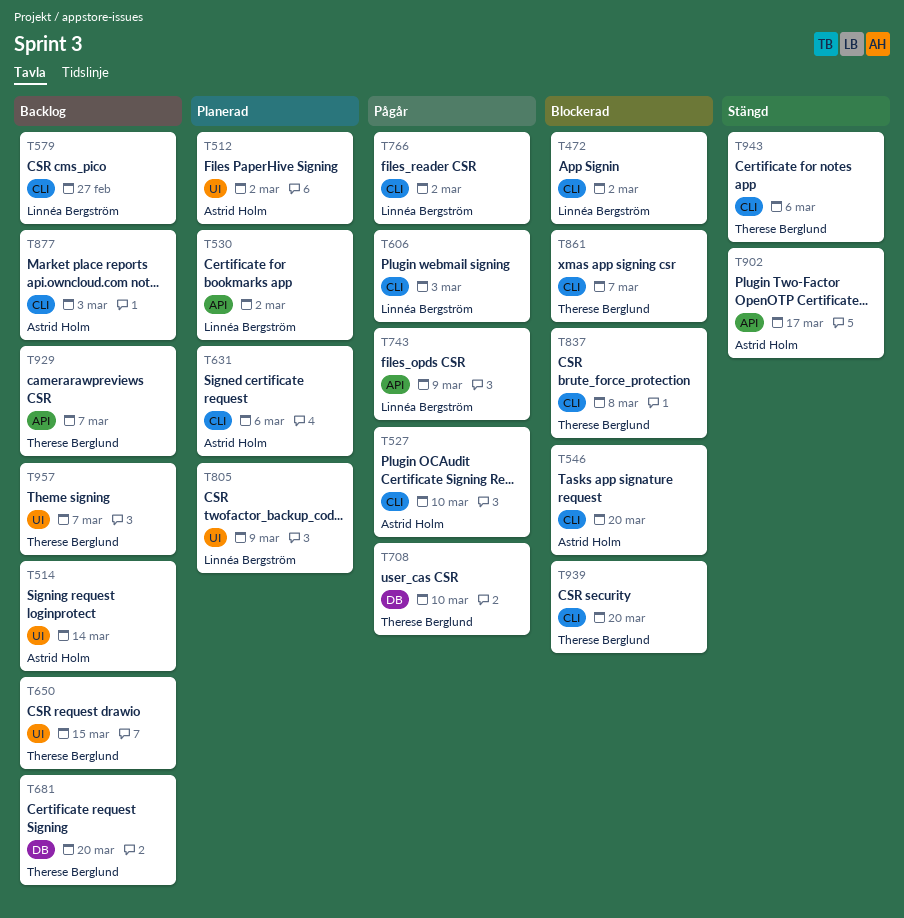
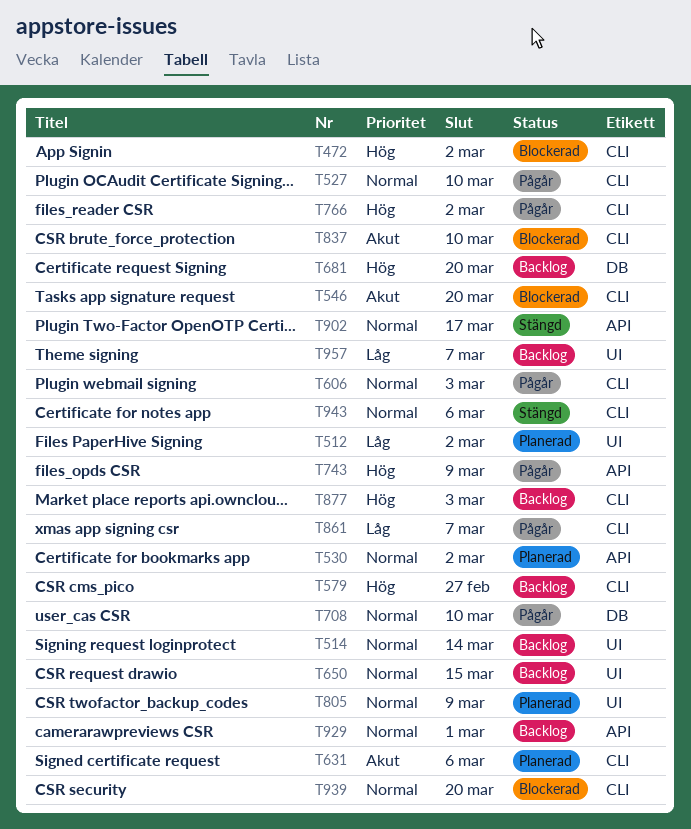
T837, due: Mar 8 -> Mar 10
T861, status: Blockerad -> Pågår
T929, due: Mar 7 -> Mar 1

